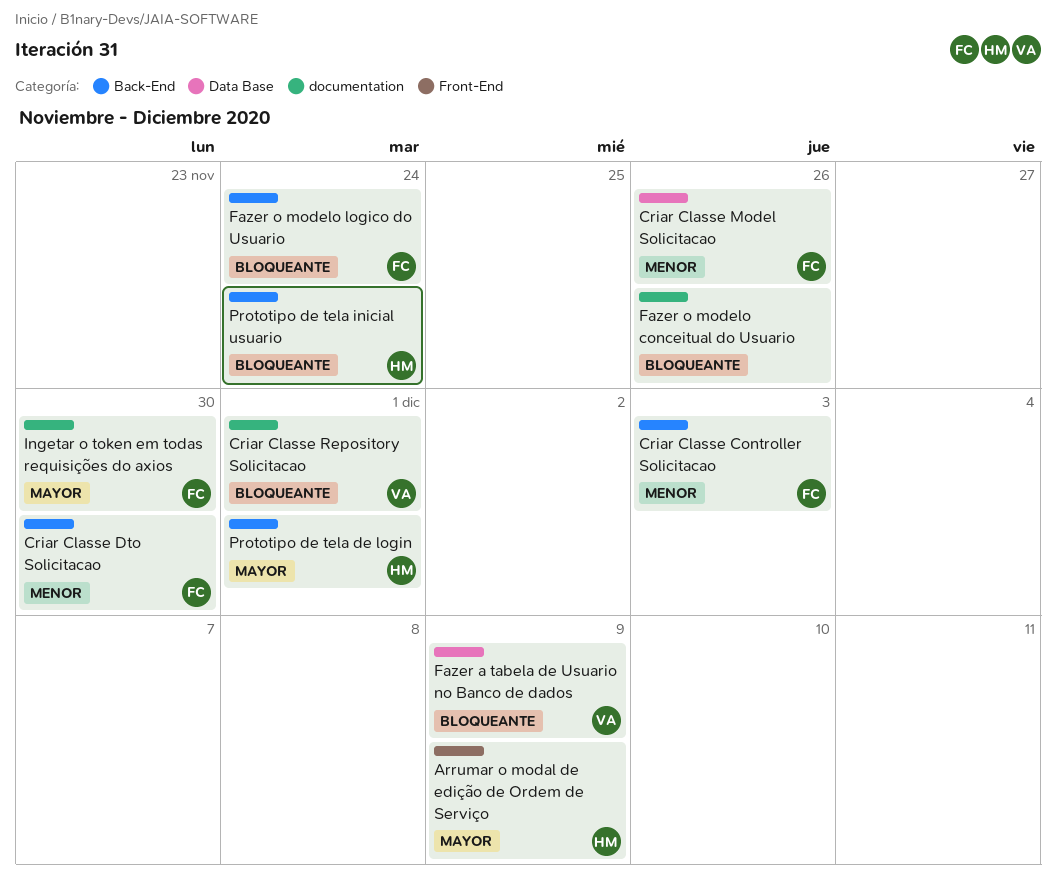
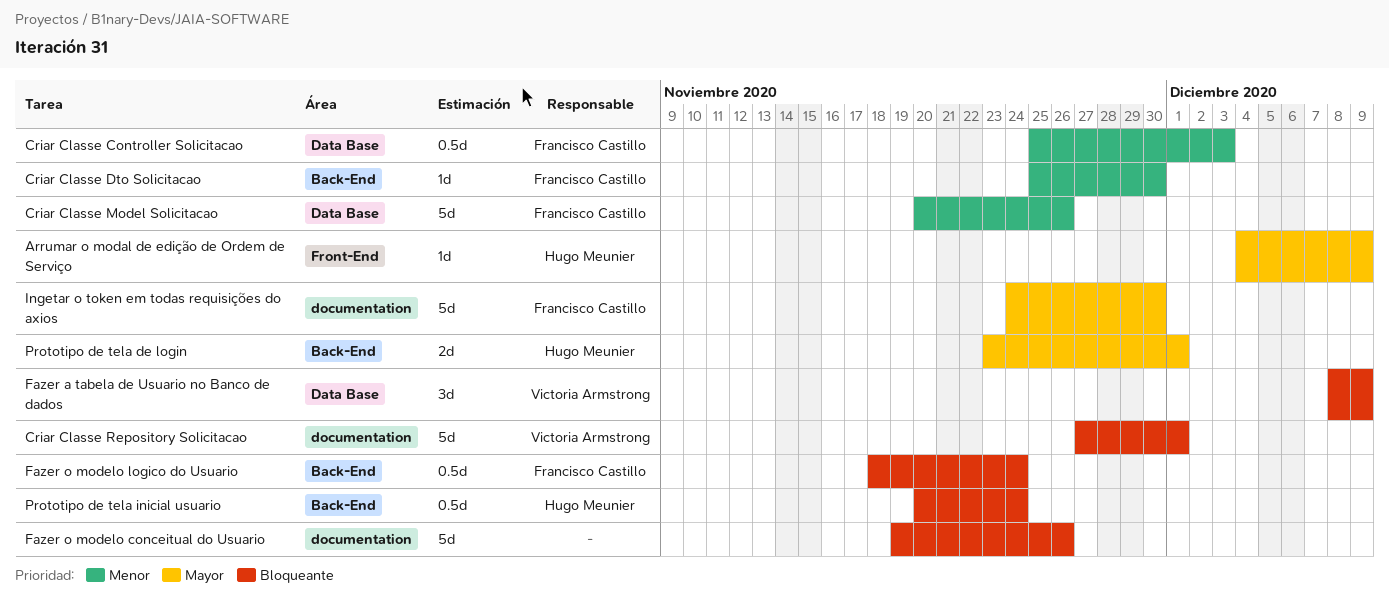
Criar Classe Controller Solicitacao, label: Back-End -> Data Base

